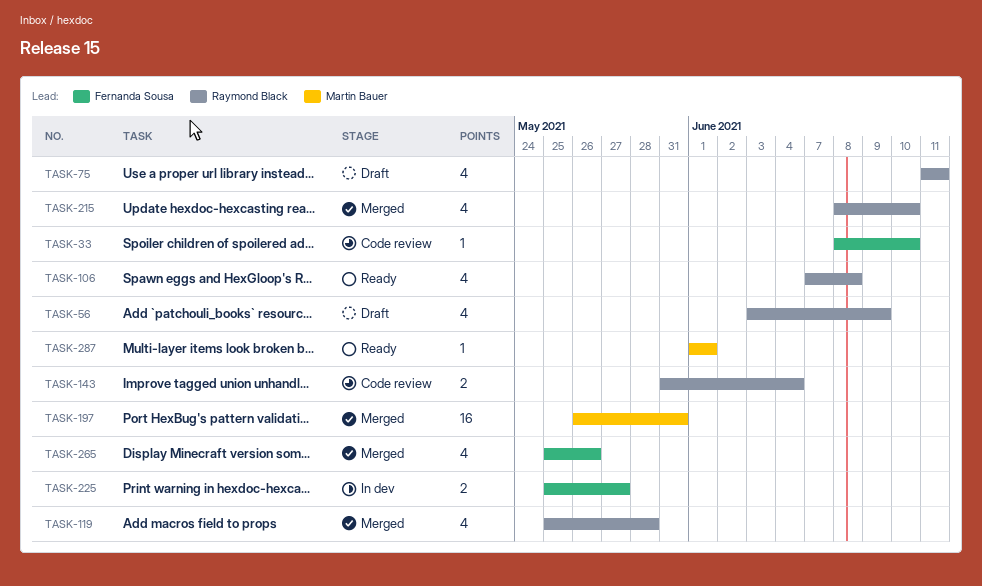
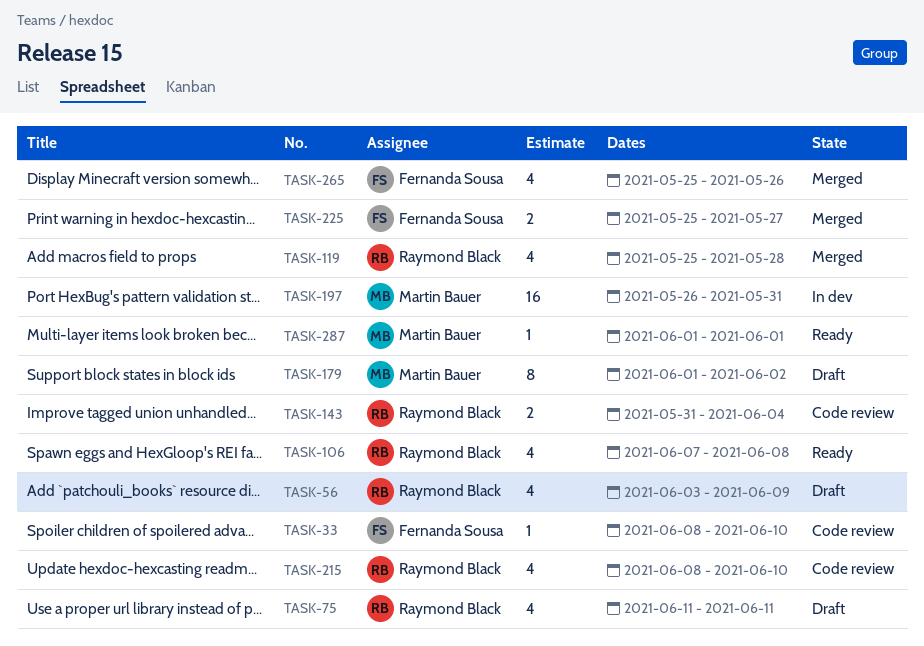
TASK-179: none -> present
TASK-197, status: Merged -> In dev
TASK-215, status: Merged -> Code review
TASK-225, status: In dev -> Merged

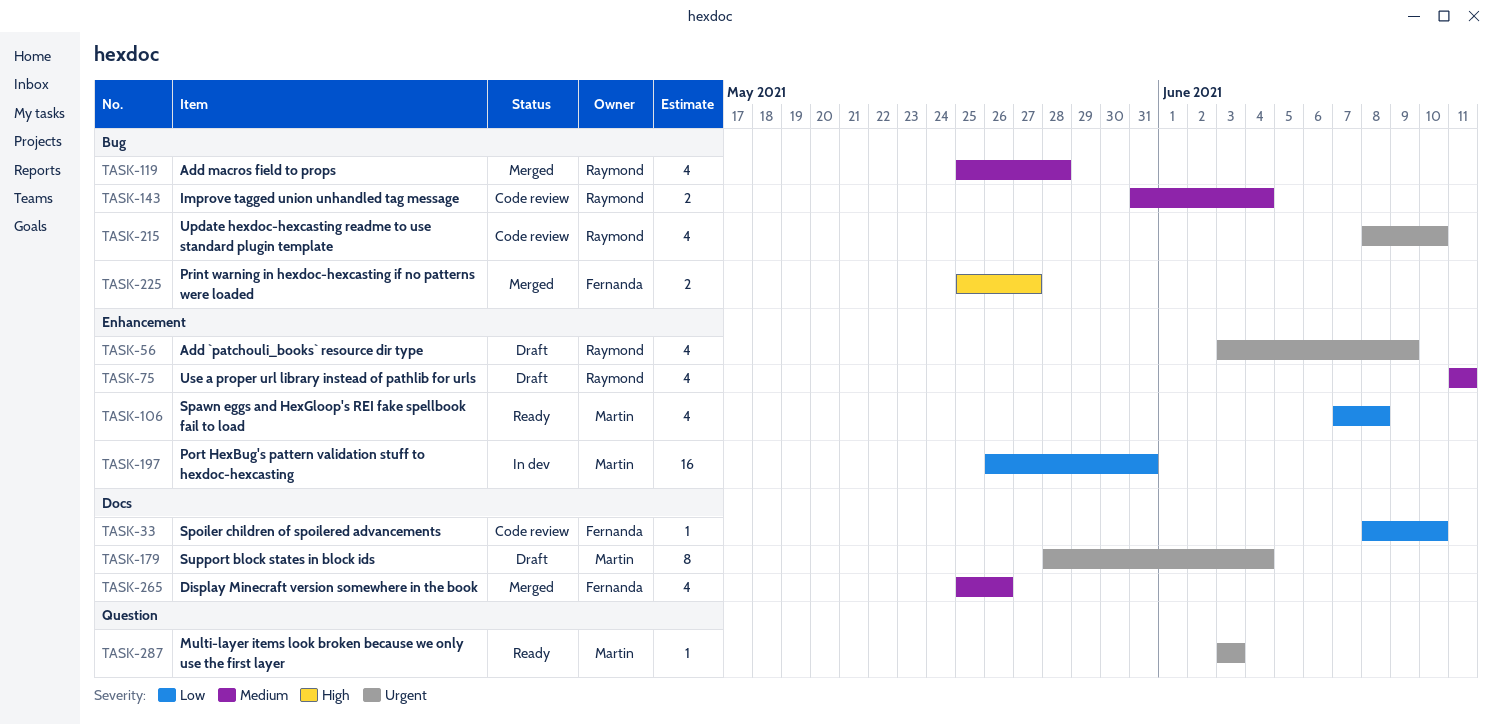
TASK-106, owner: Raymond Black -> Martin Bauer
TASK-179, start: Jun 1 -> May 28
TASK-179, due: Jun 2 -> Jun 4
TASK-287, start: Jun 1 -> Jun 3
TASK-287, due: Jun 1 -> Jun 3

